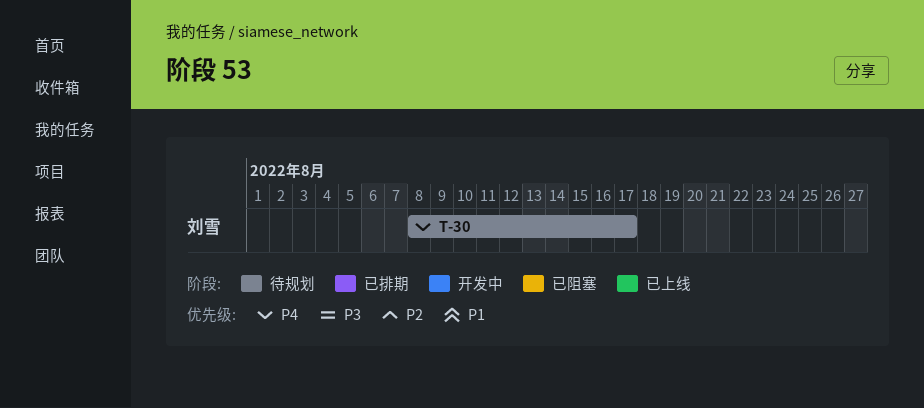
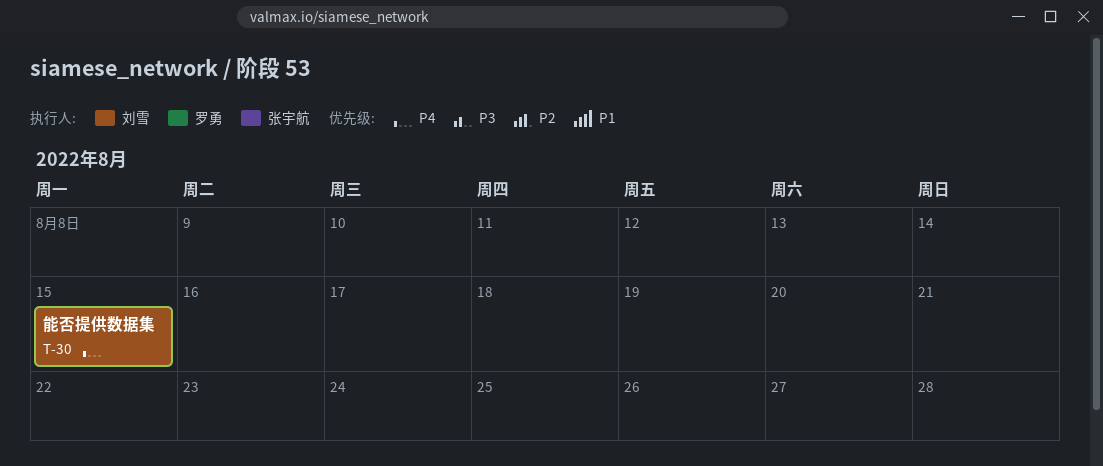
T-30, due: Aug 17 -> Aug 15

